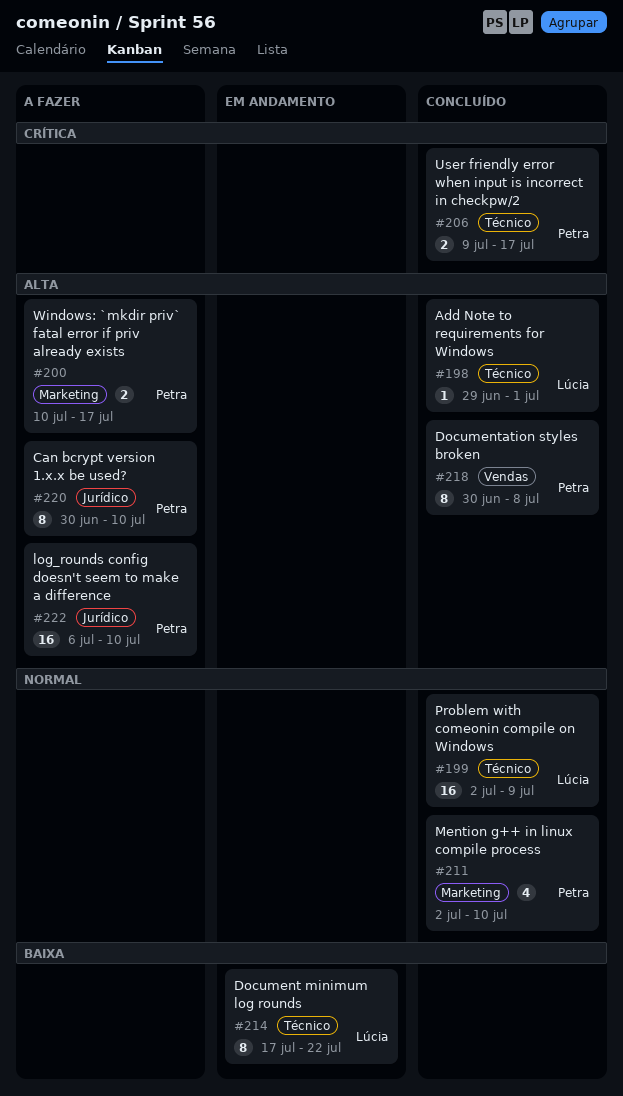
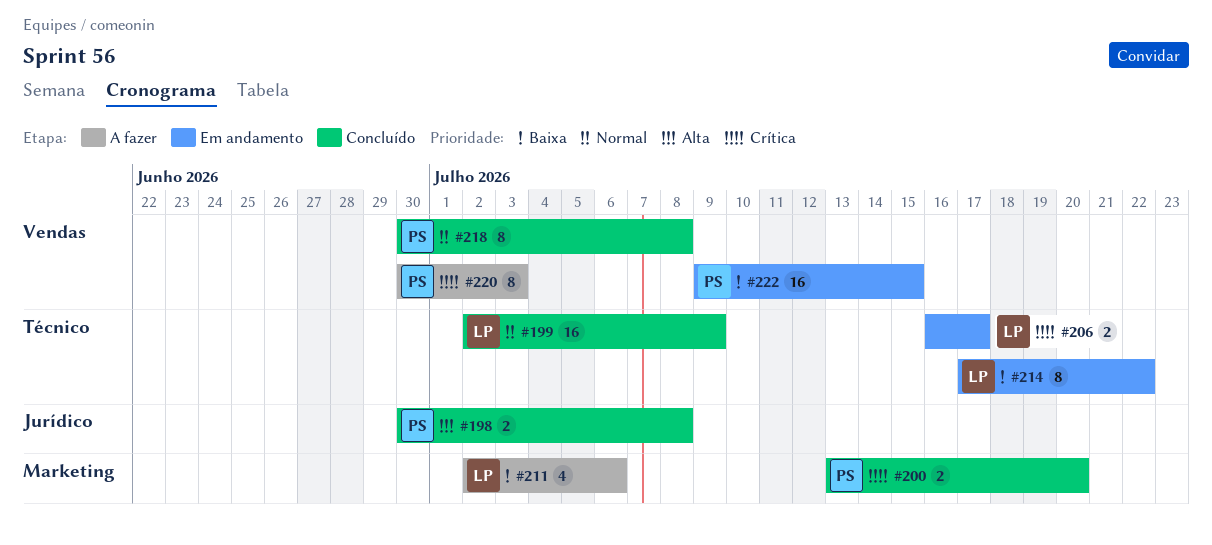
#198, owner: Lúcia -> Petra
#198, label: Técnico -> Jurídico
#198, estimate: 1 -> 2
#198, start: Jun 29 -> Jun 30
#198, due: Jul 1 -> Jul 8
#200, status: A fazer -> Concluído
#200, priority: Alta -> Crítica
#200, start: Jul 10 -> Jul 13
#200, due: Jul 17 -> Jul 20
#206, status: Concluído -> Em andamento
#206, owner: Petra -> Lúcia
#206, start: Jul 9 -> Jul 16
#211, status: Concluído -> A fazer
#211, owner: Petra -> Lúcia
#211, priority: Normal -> Baixa
#211, due: Jul 10 -> Jul 6
#218, priority: Alta -> Normal
#220, priority: Alta -> Crítica
#220, label: Jurídico -> Vendas
#220, due: Jul 10 -> Jul 3
#222, status: A fazer -> Em andamento
#222, priority: Alta -> Baixa
#222, label: Jurídico -> Vendas
#222, start: Jul 6 -> Jul 9
#222, due: Jul 10 -> Jul 15

